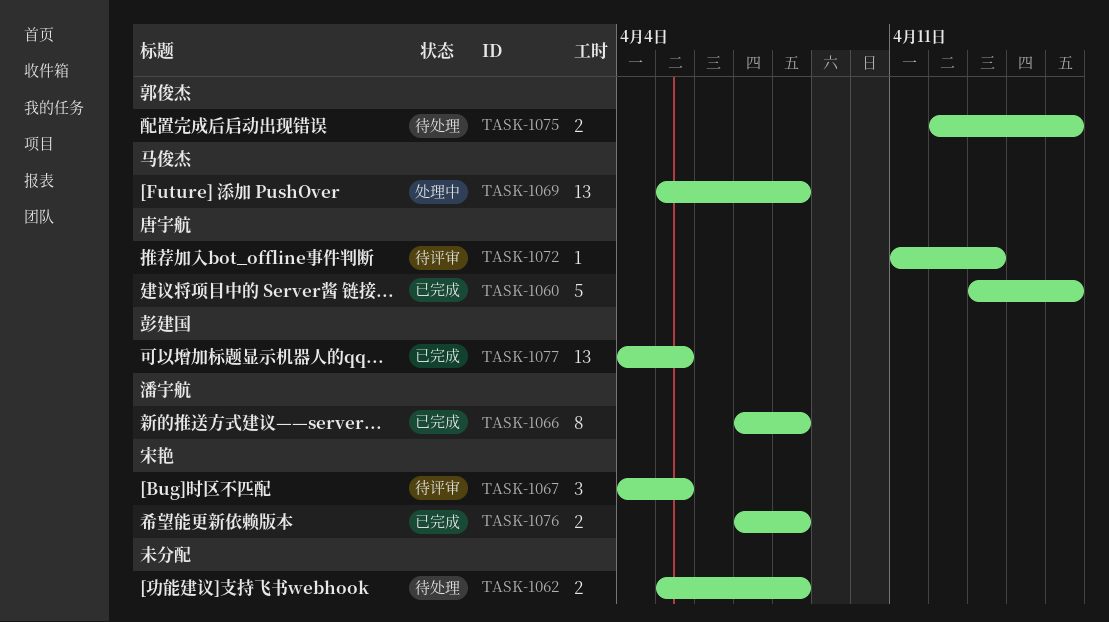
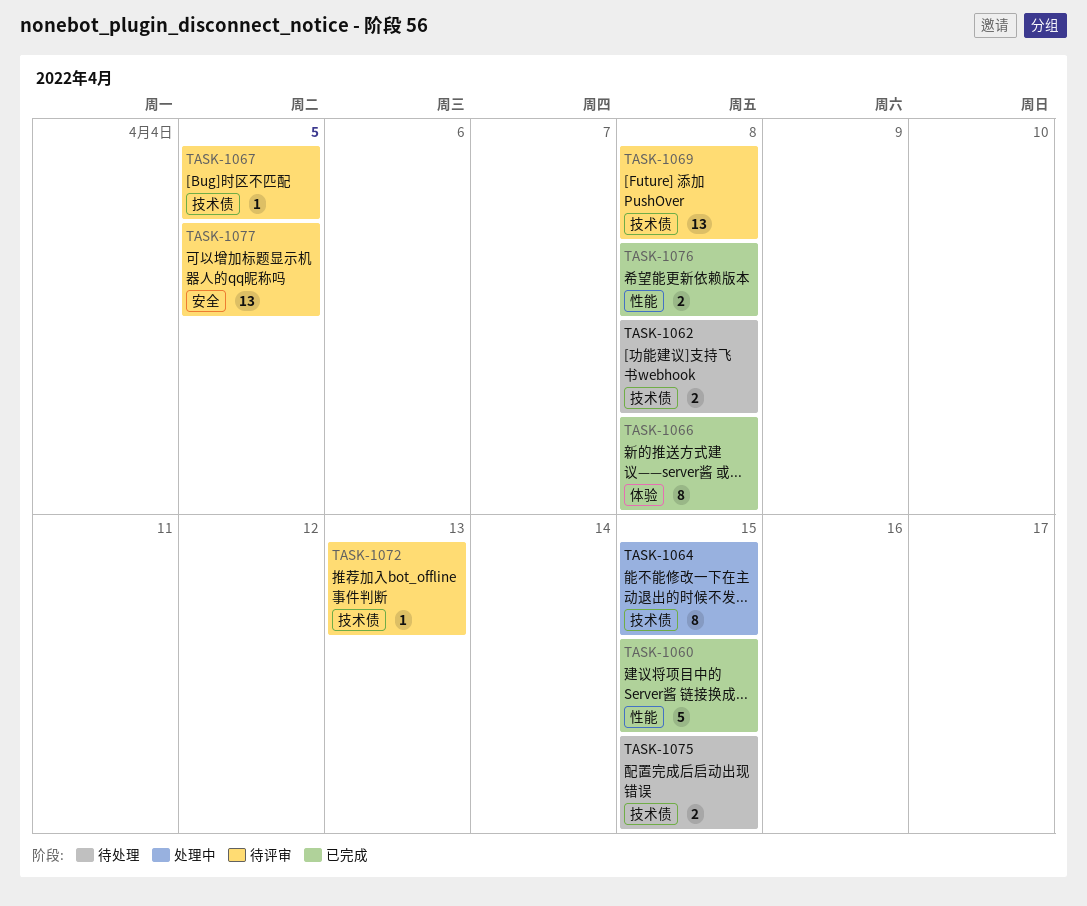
TASK-1064: none -> present
TASK-1067, estimate: 3 -> 1
TASK-1069, status: 处理中 -> 待评审
TASK-1077, status: 已完成 -> 待评审

